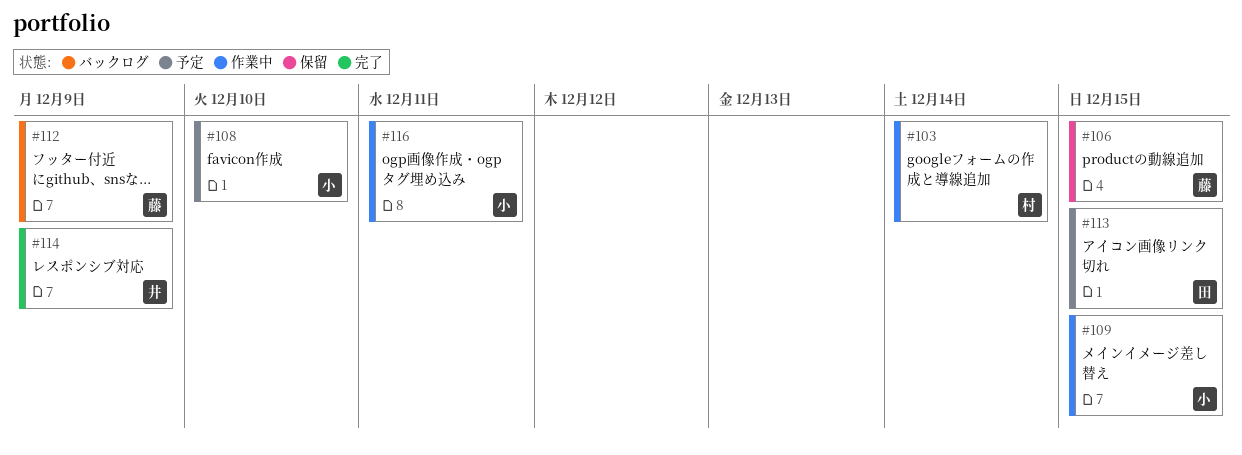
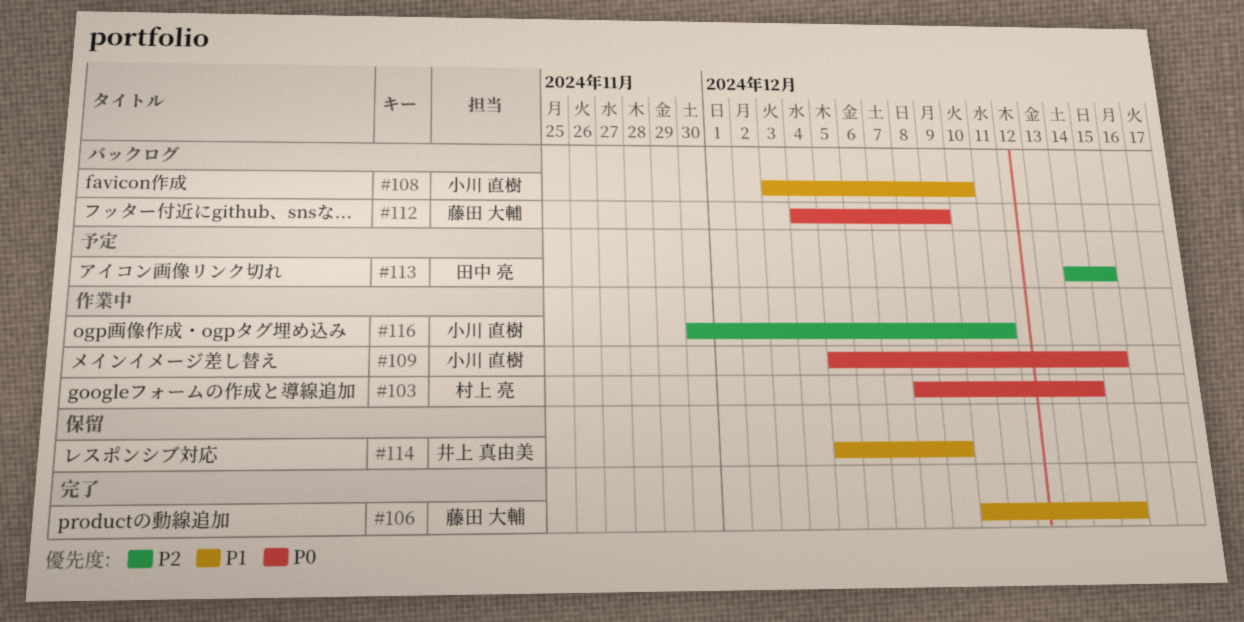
#106, status: 保留 -> 完了
#108, status: 予定 -> バックログ
#114, status: 完了 -> 保留

